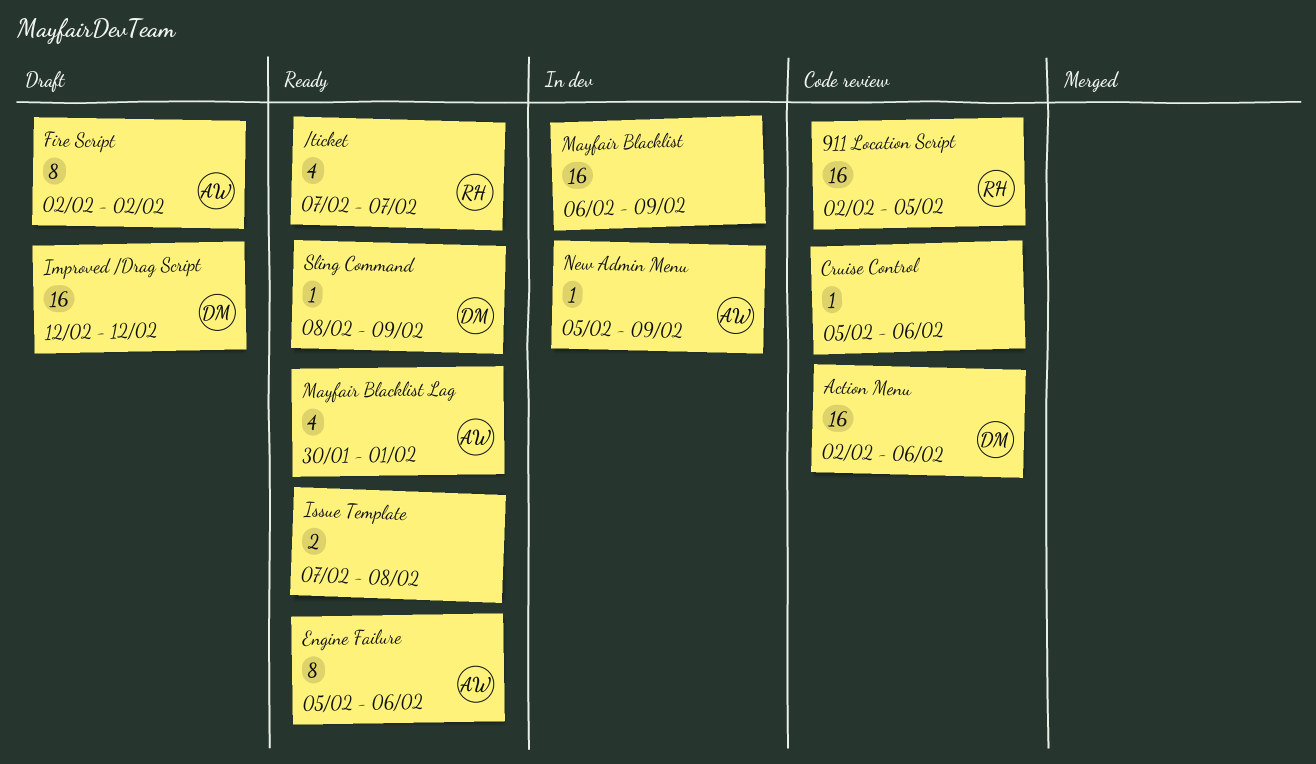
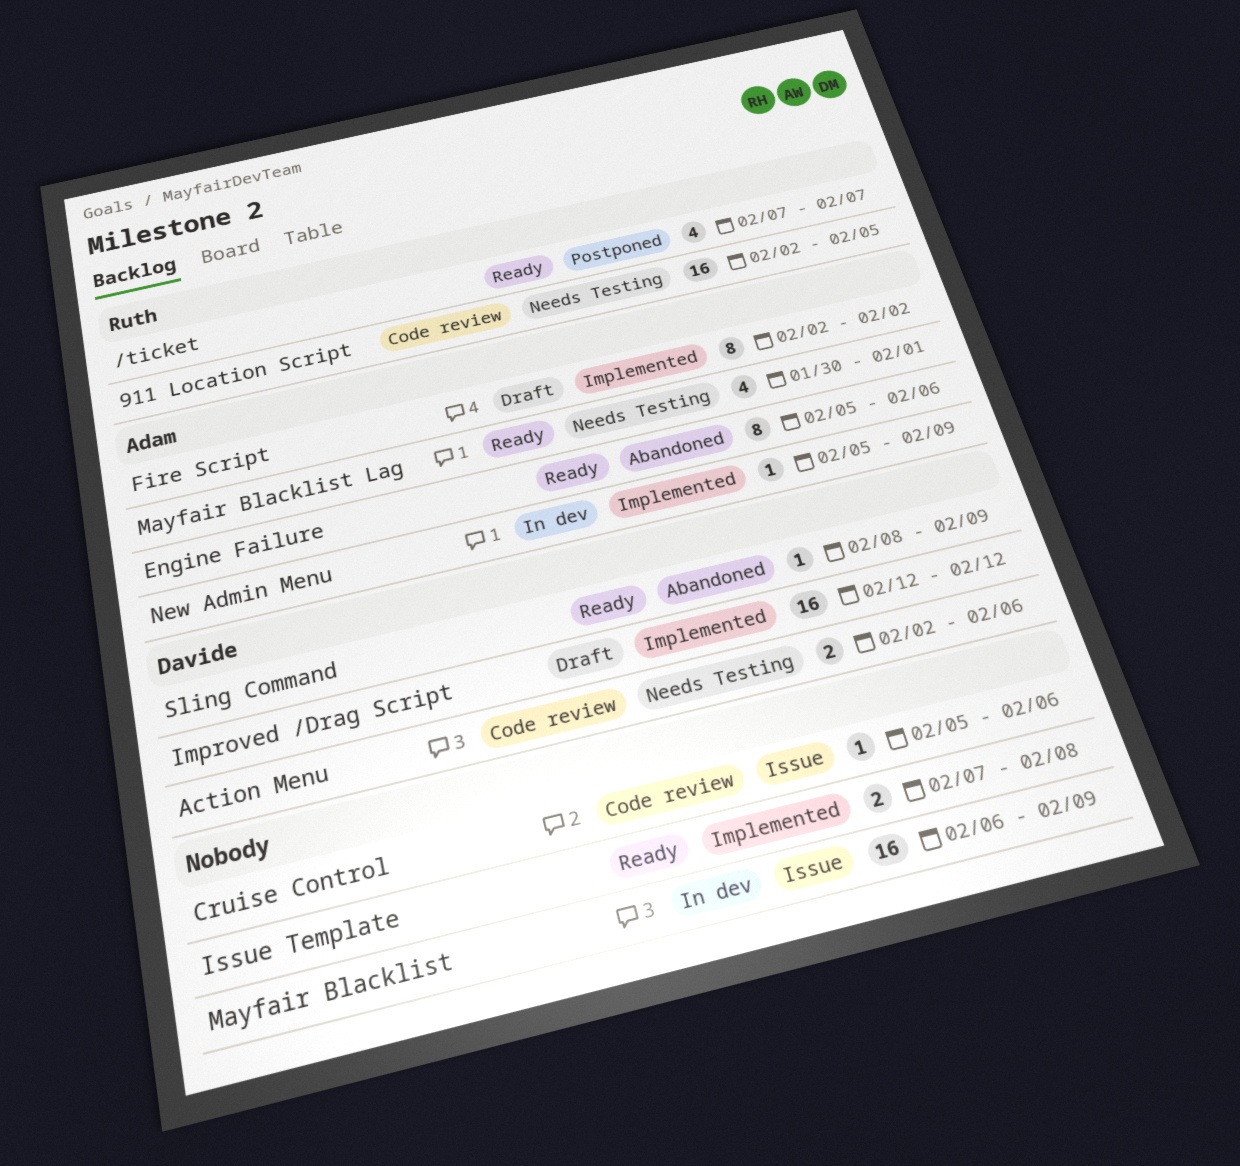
Action Menu, estimate: 16 -> 2

